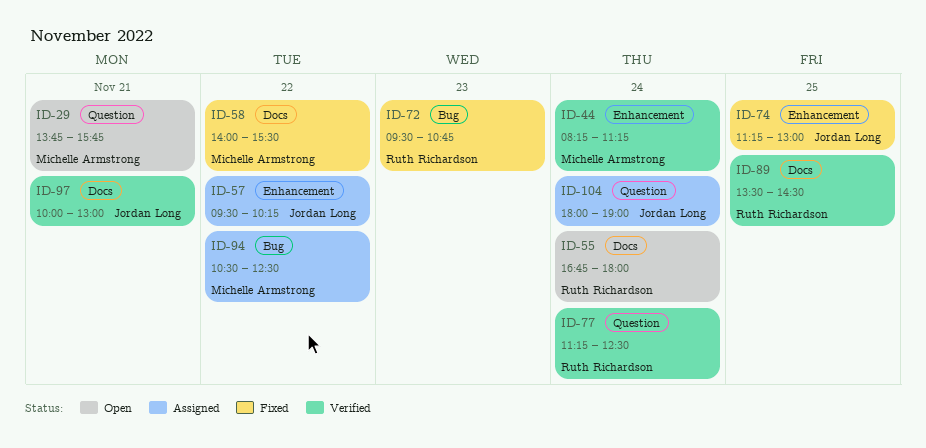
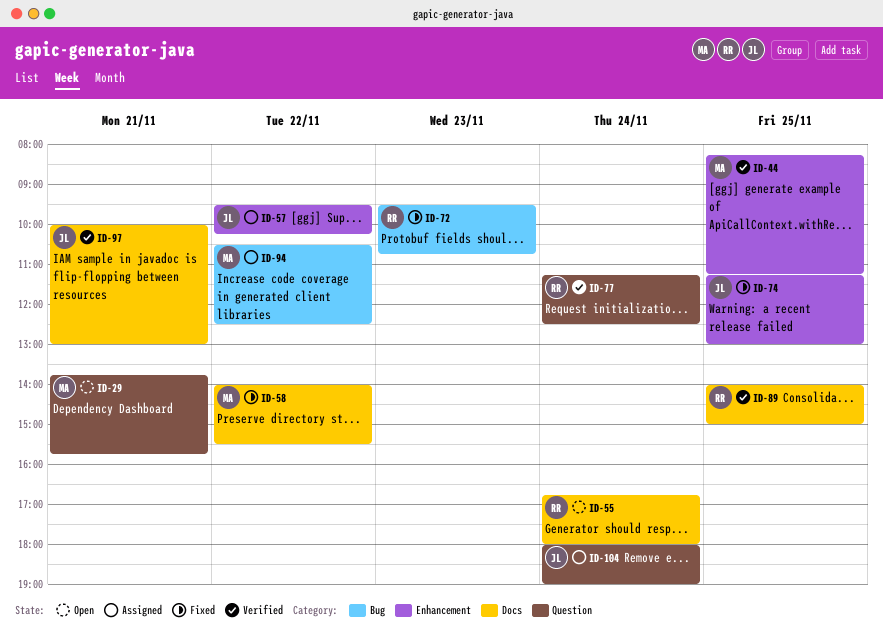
ID-44, day: Nov 24 -> Nov 25
ID-89, begins: 13:30 -> 14:00
ID-89, ends: 14:30 -> 15:00

